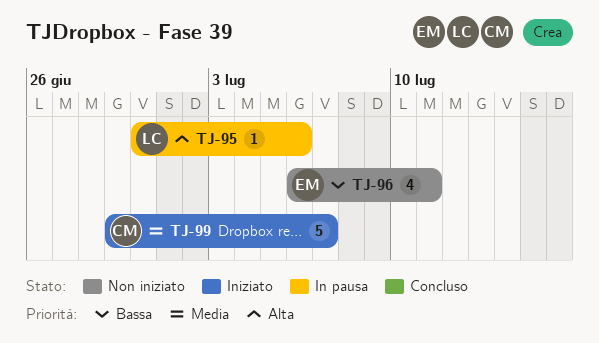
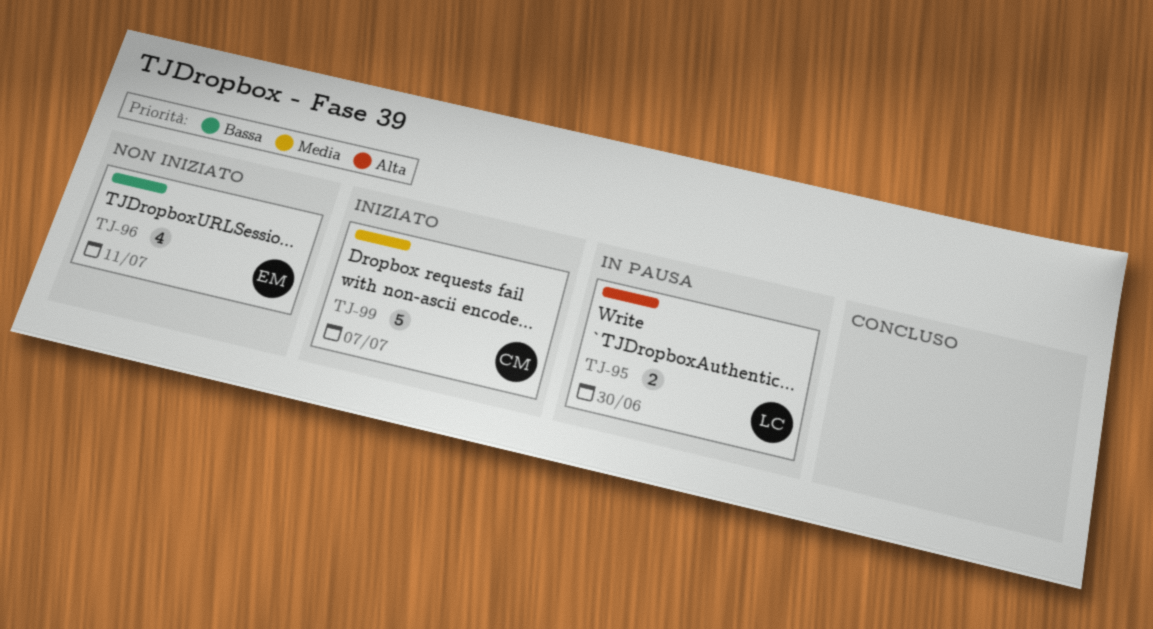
TJ-95, estimate: 1 -> 2
TJ-95, due: Jul 6 -> Jun 30

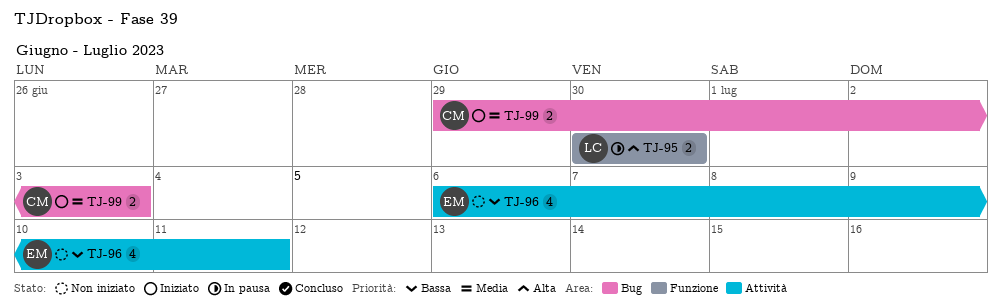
TJ-99, estimate: 5 -> 2
TJ-99, due: Jul 7 -> Jul 3

